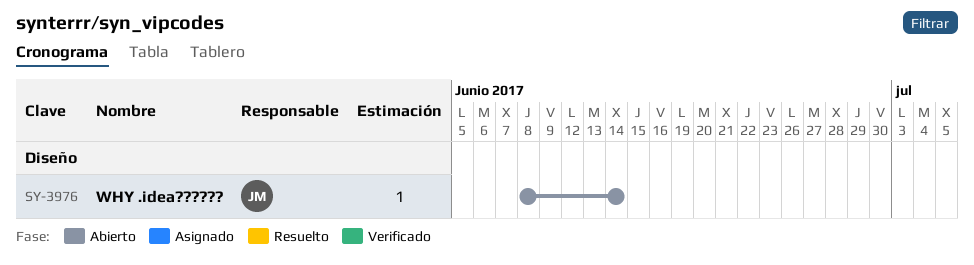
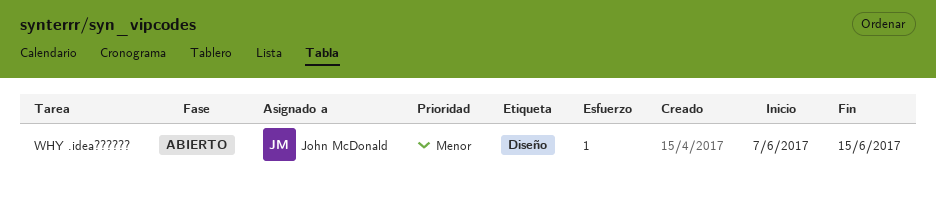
WHY .idea??????, start: Jun 8 -> Jun 7
WHY .idea??????, due: Jun 14 -> Jun 15

